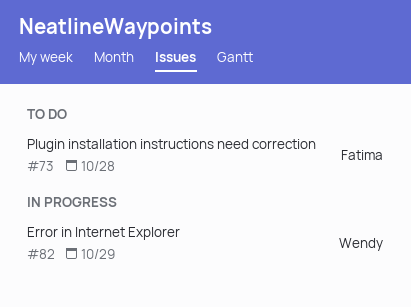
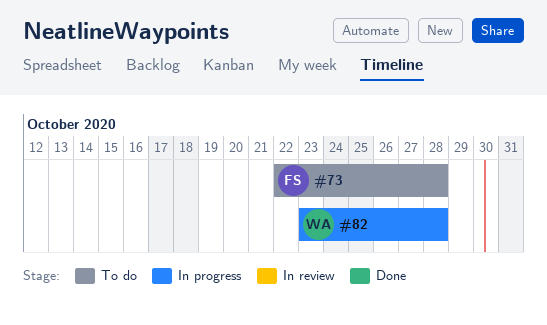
#82, due: Oct 29 -> Oct 28

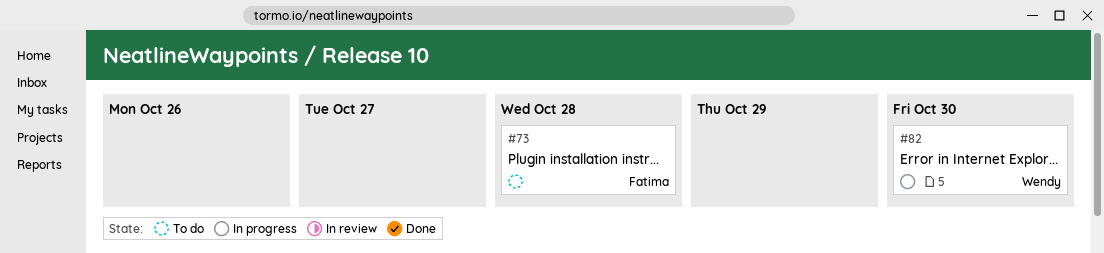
#82, due: Oct 28 -> Oct 30

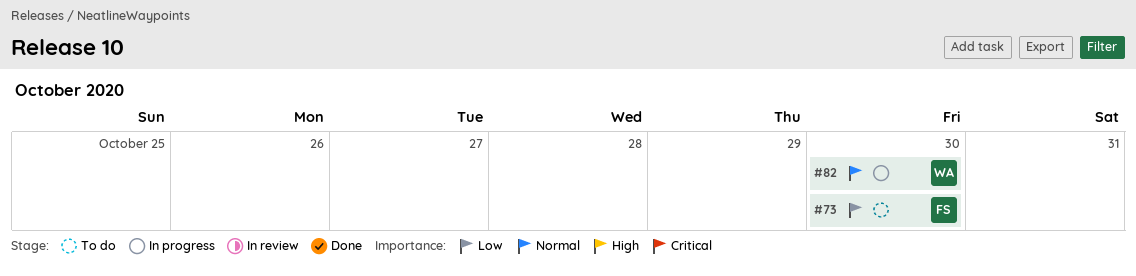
#73, due: Oct 28 -> Oct 30

